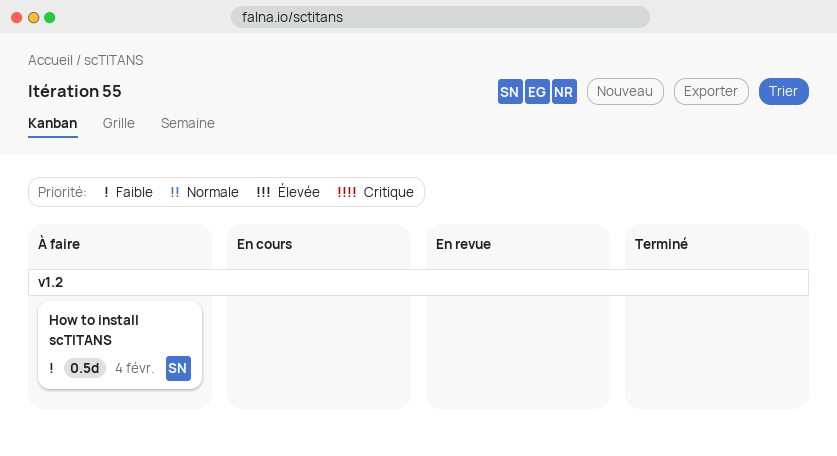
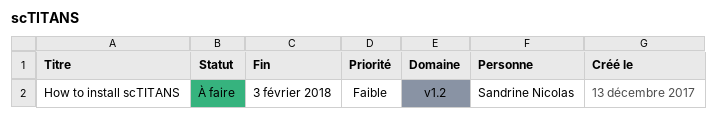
How to install scTITANS, due: Feb 4 -> Feb 3

